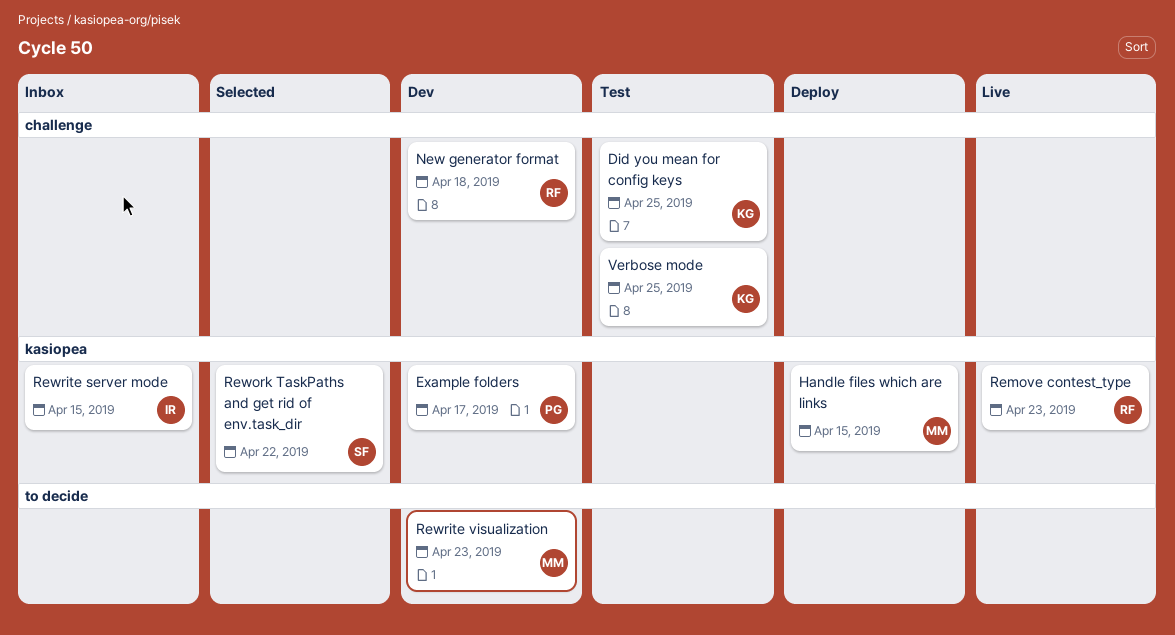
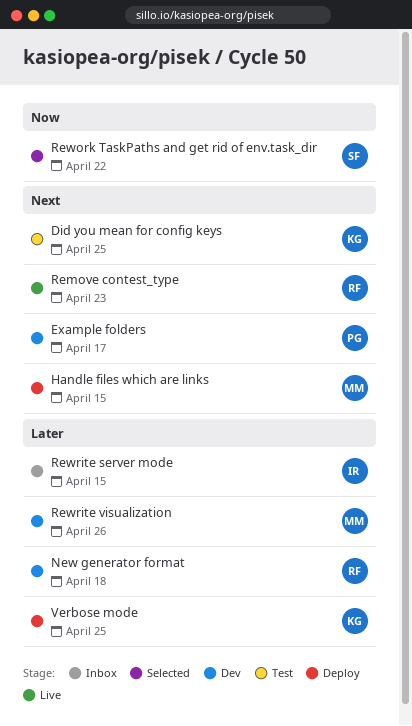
Rewrite visualization, due: Apr 23 -> Apr 26
Verbose mode, status: Test -> Deploy

